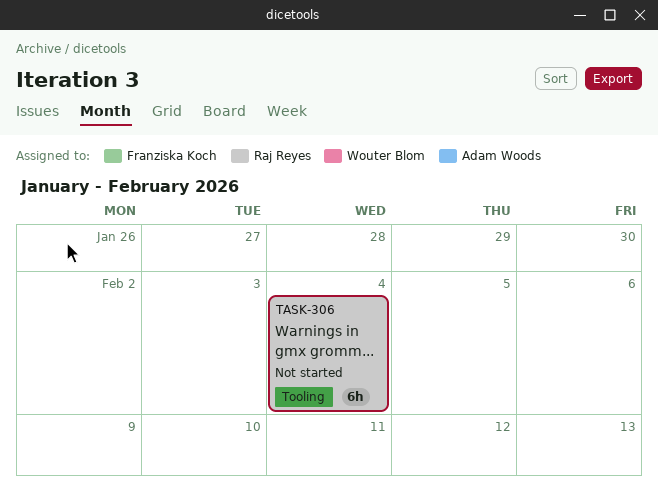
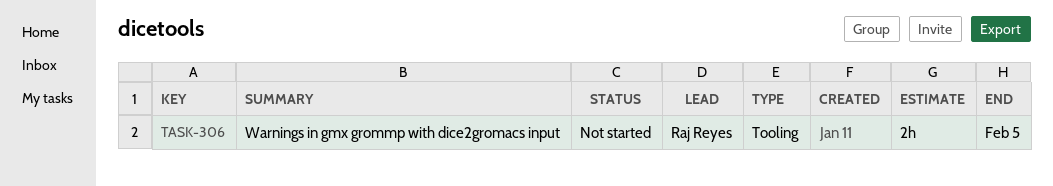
TASK-306, estimate: 6h -> 2h
TASK-306, due: Feb 4 -> Feb 5

